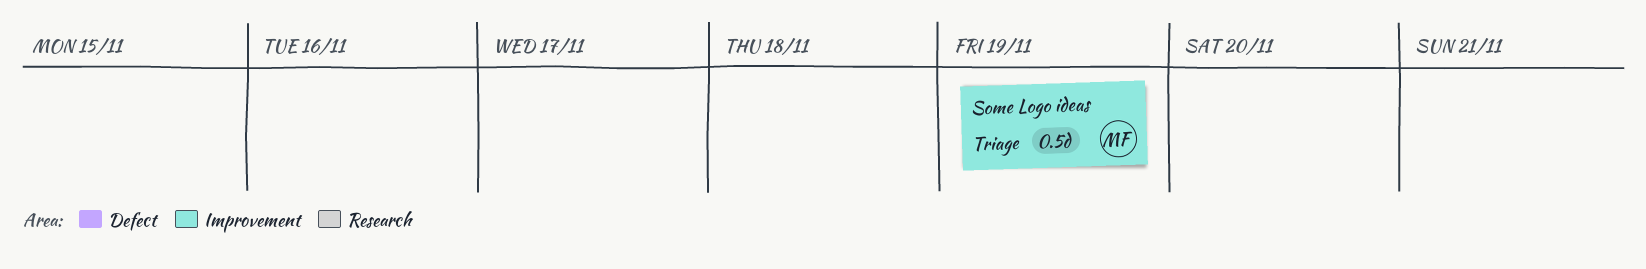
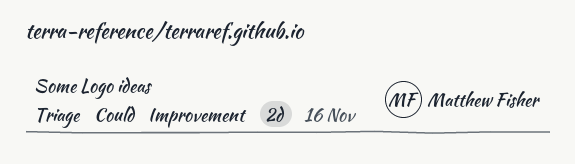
Some Logo ideas, estimate: 0.5d -> 2d
Some Logo ideas, due: Nov 19 -> Nov 16

